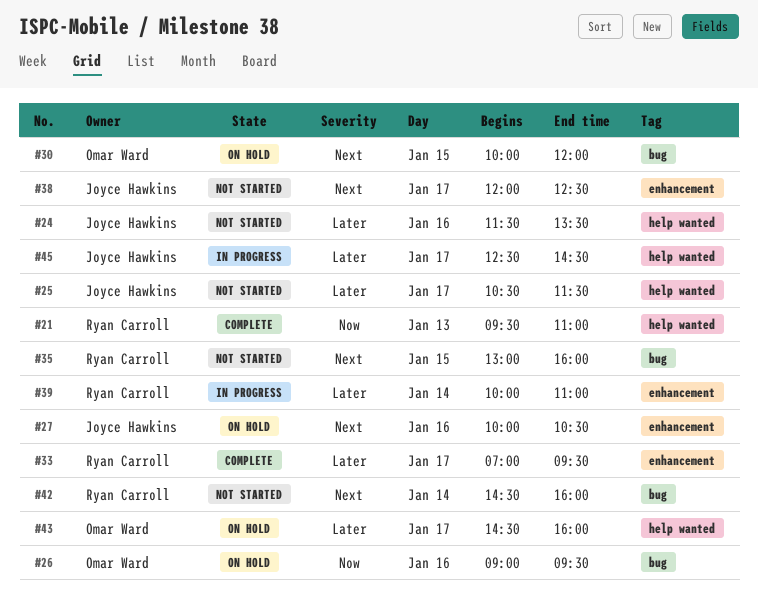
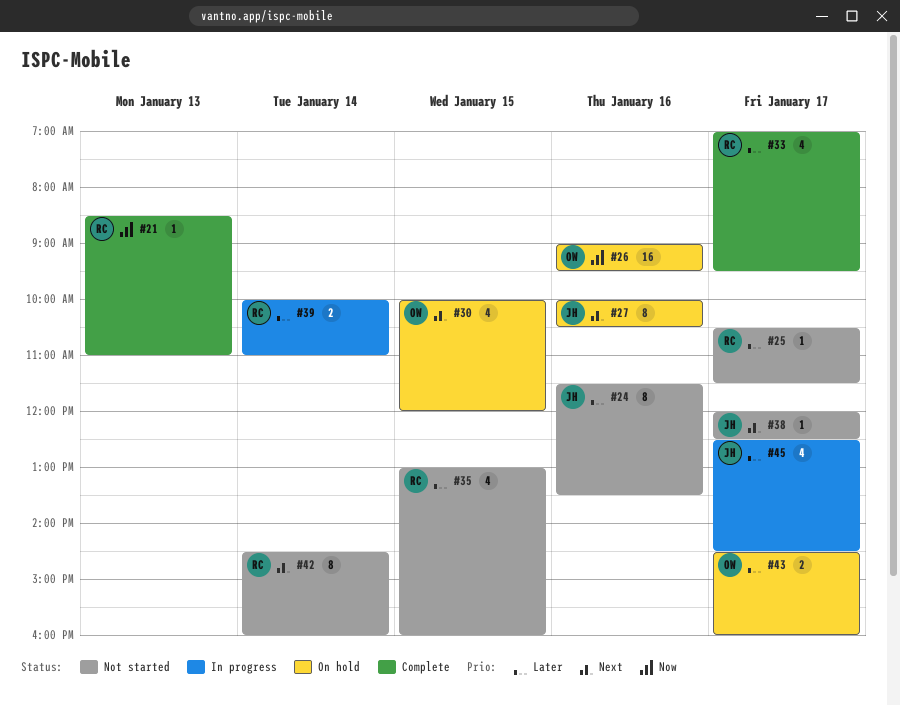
#21, begins: 09:30 -> 08:30
#25, owner: Joyce Hawkins -> Ryan Carroll
#35, priority: Next -> Later

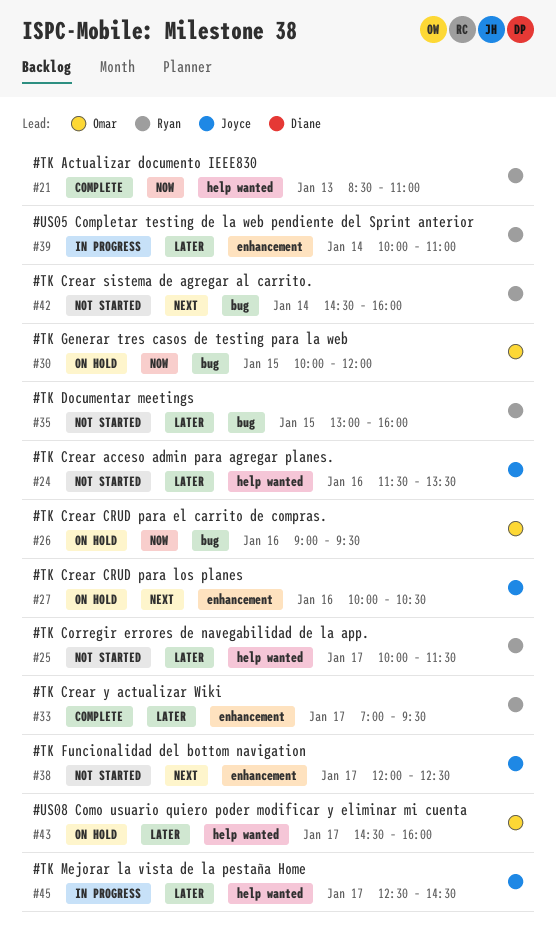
#25, begins: 10:30 -> 10:00
#30, priority: Next -> Now

